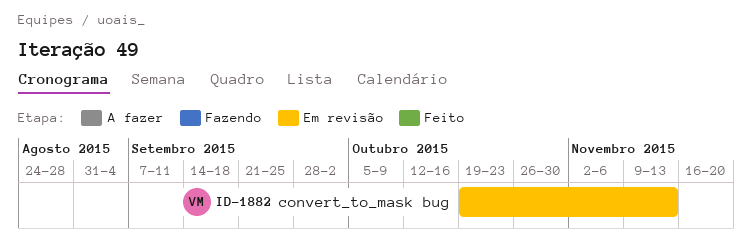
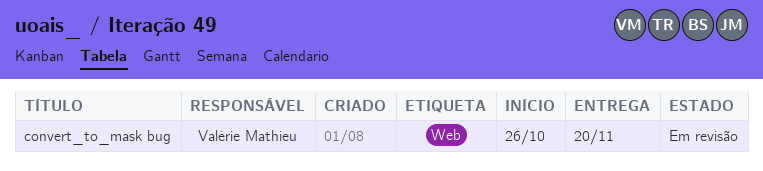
convert_to_mask bug, start: Oct 19 -> Oct 26
convert_to_mask bug, due: Nov 13 -> Nov 20

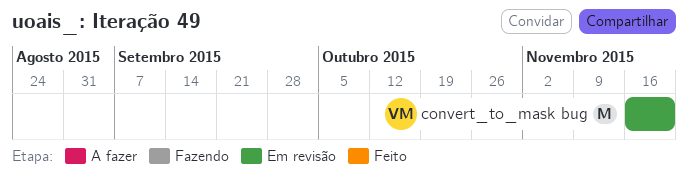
convert_to_mask bug, start: Oct 26 -> Nov 16

